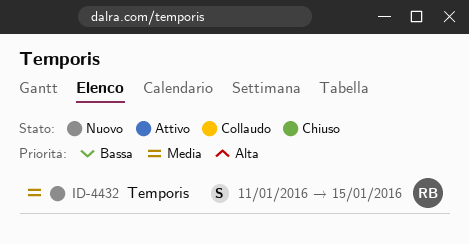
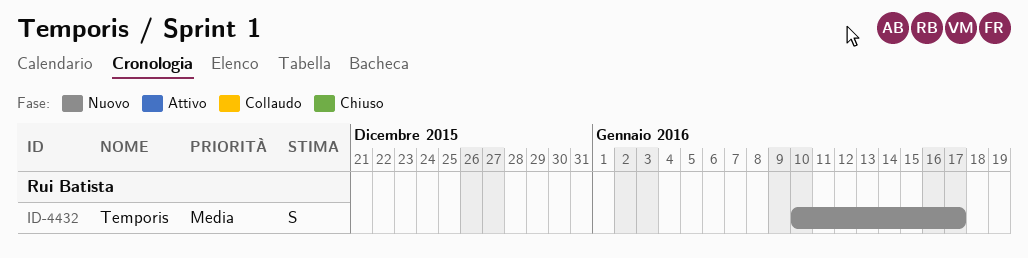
ID-4432, start: Jan 11 -> Jan 10
ID-4432, due: Jan 15 -> Jan 17

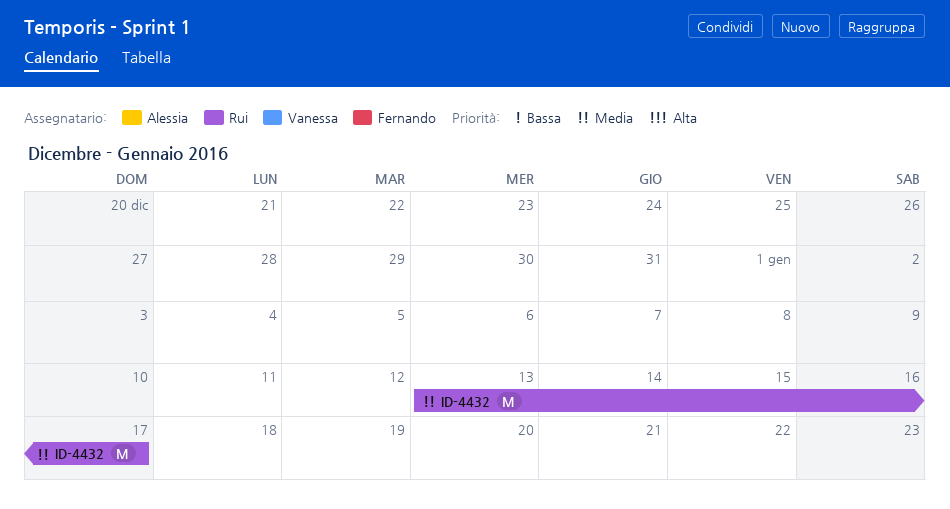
ID-4432, estimate: S -> M
ID-4432, start: Jan 10 -> Jan 13

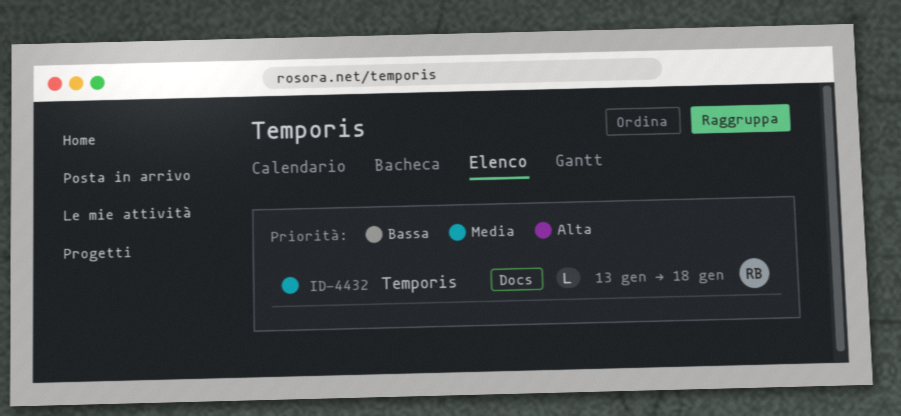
ID-4432, estimate: M -> L
ID-4432, due: Jan 17 -> Jan 18

